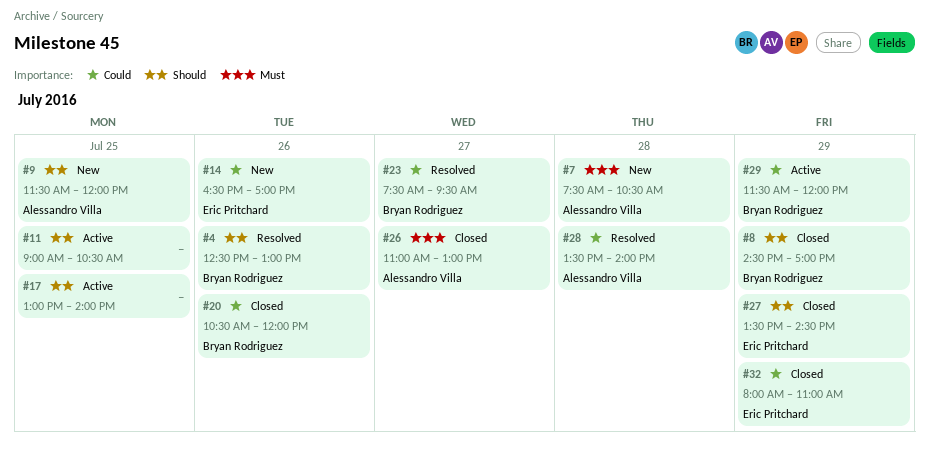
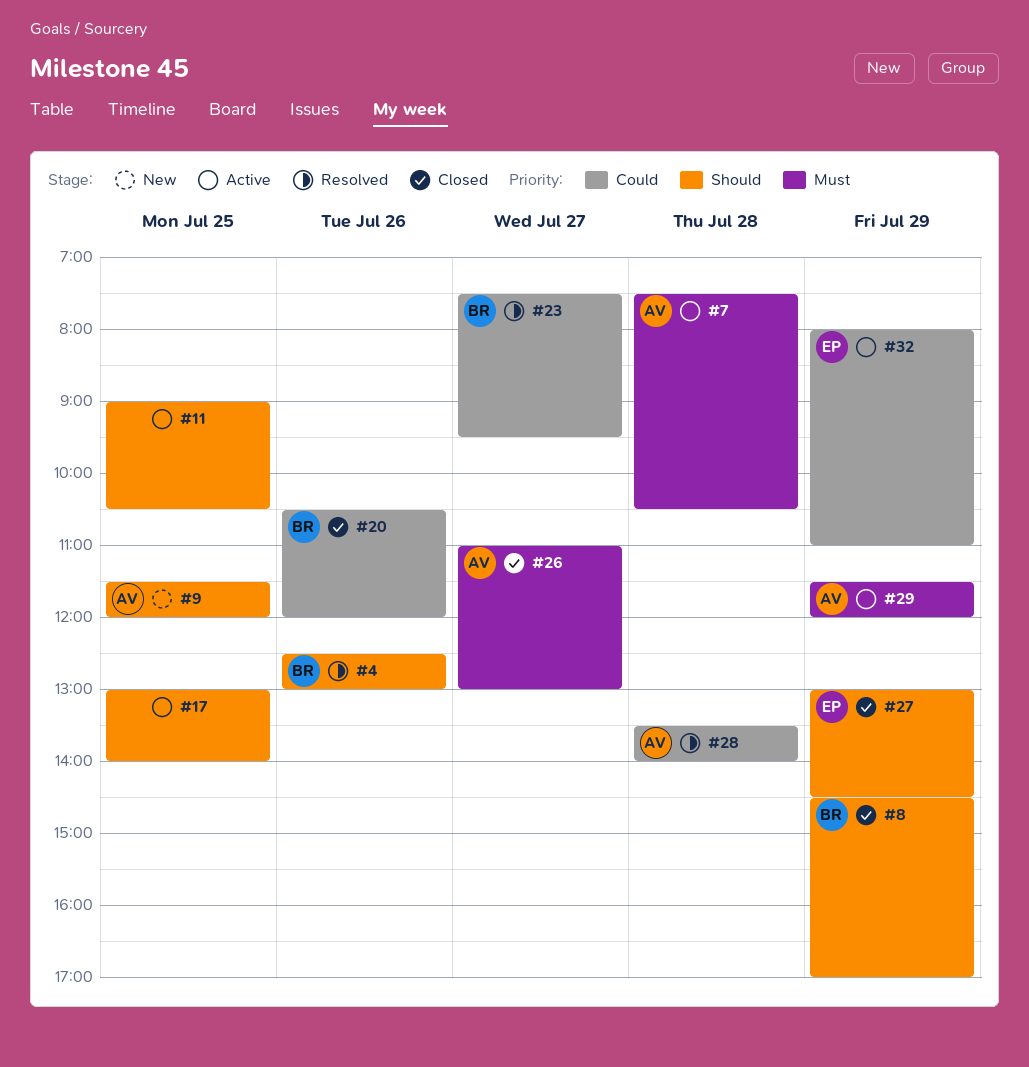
#7, status: New -> Active
#14: present -> none
#27, begins: 13:30 -> 13:00
#29, owner: Bryan Rodriguez -> Alessandro Villa
#29, priority: Could -> Must
#32, status: Closed -> Active

